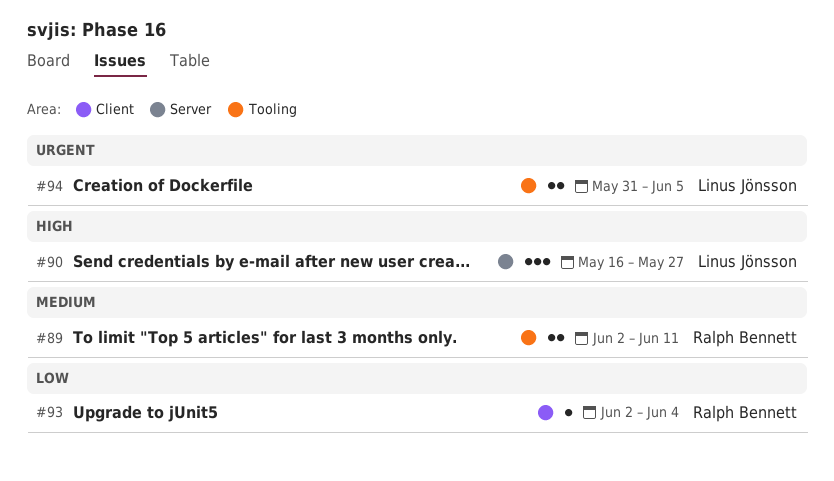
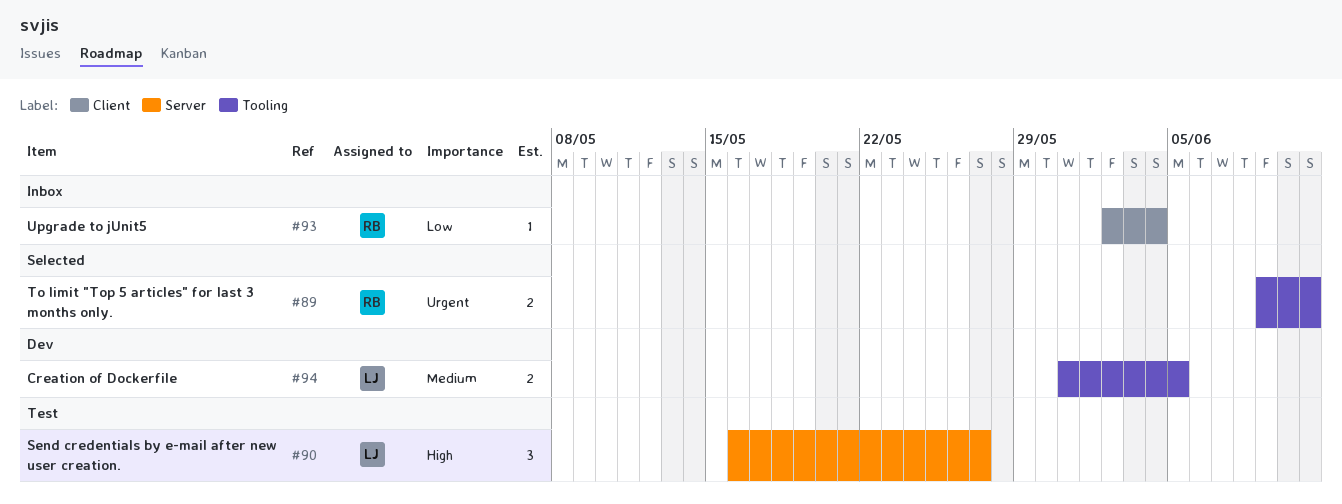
#89, priority: Medium -> Urgent
#89, start: Jun 2 -> Jun 9
#94, priority: Urgent -> Medium

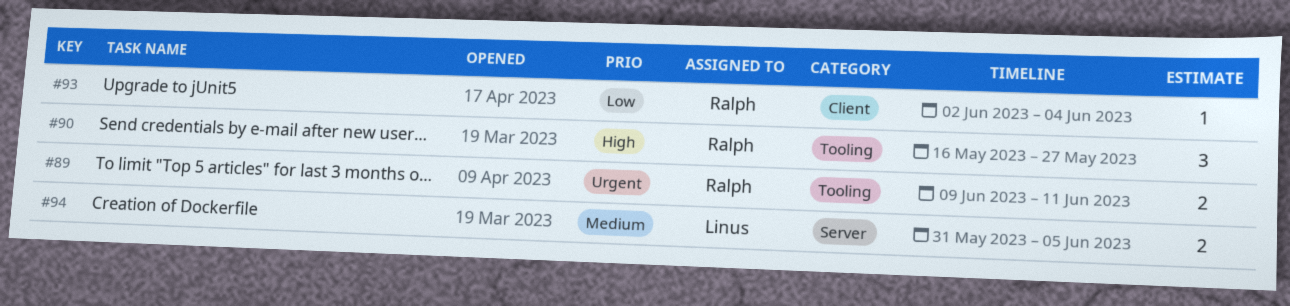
#90, owner: Linus -> Ralph
#90, label: Server -> Tooling
#94, label: Tooling -> Server

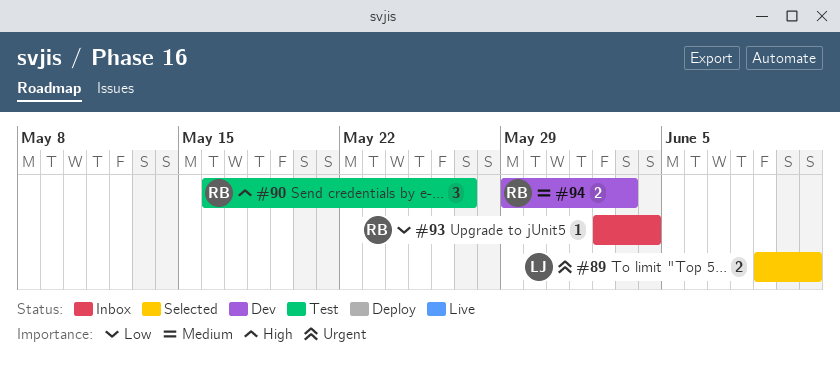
#89, owner: Ralph -> Linus
#94, owner: Linus -> Ralph
#94, start: May 31 -> May 29
#94, due: Jun 5 -> Jun 3

